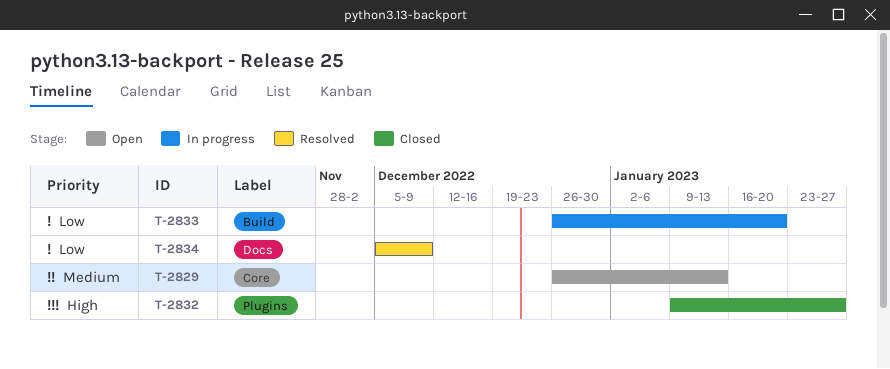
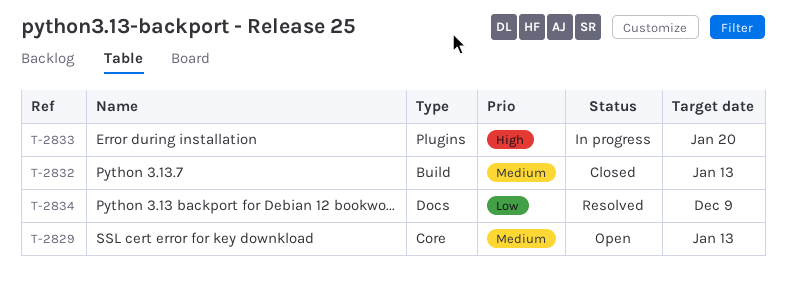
T-2832, priority: High -> Medium
T-2832, label: Plugins -> Build
T-2832, due: Jan 27 -> Jan 13
T-2833, priority: Low -> High
T-2833, label: Build -> Plugins

